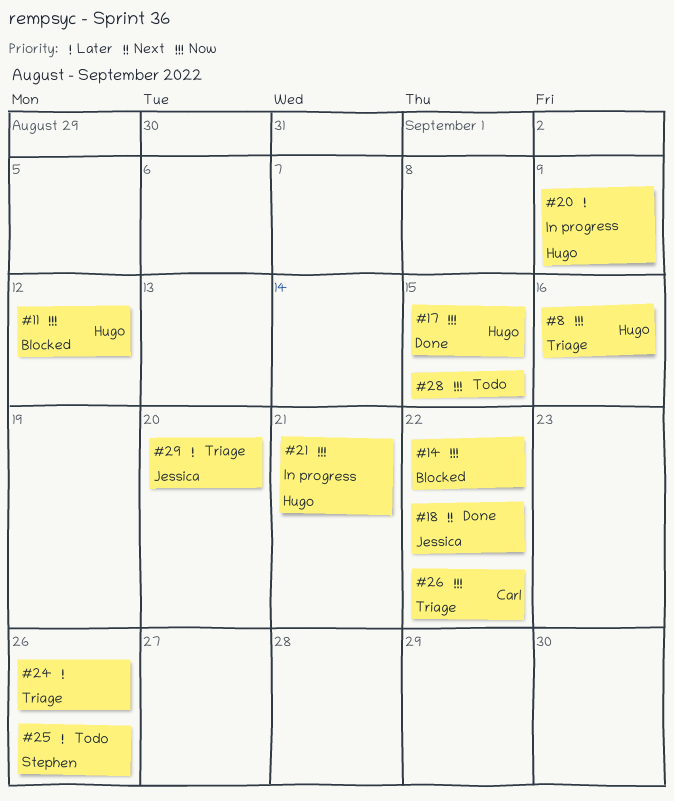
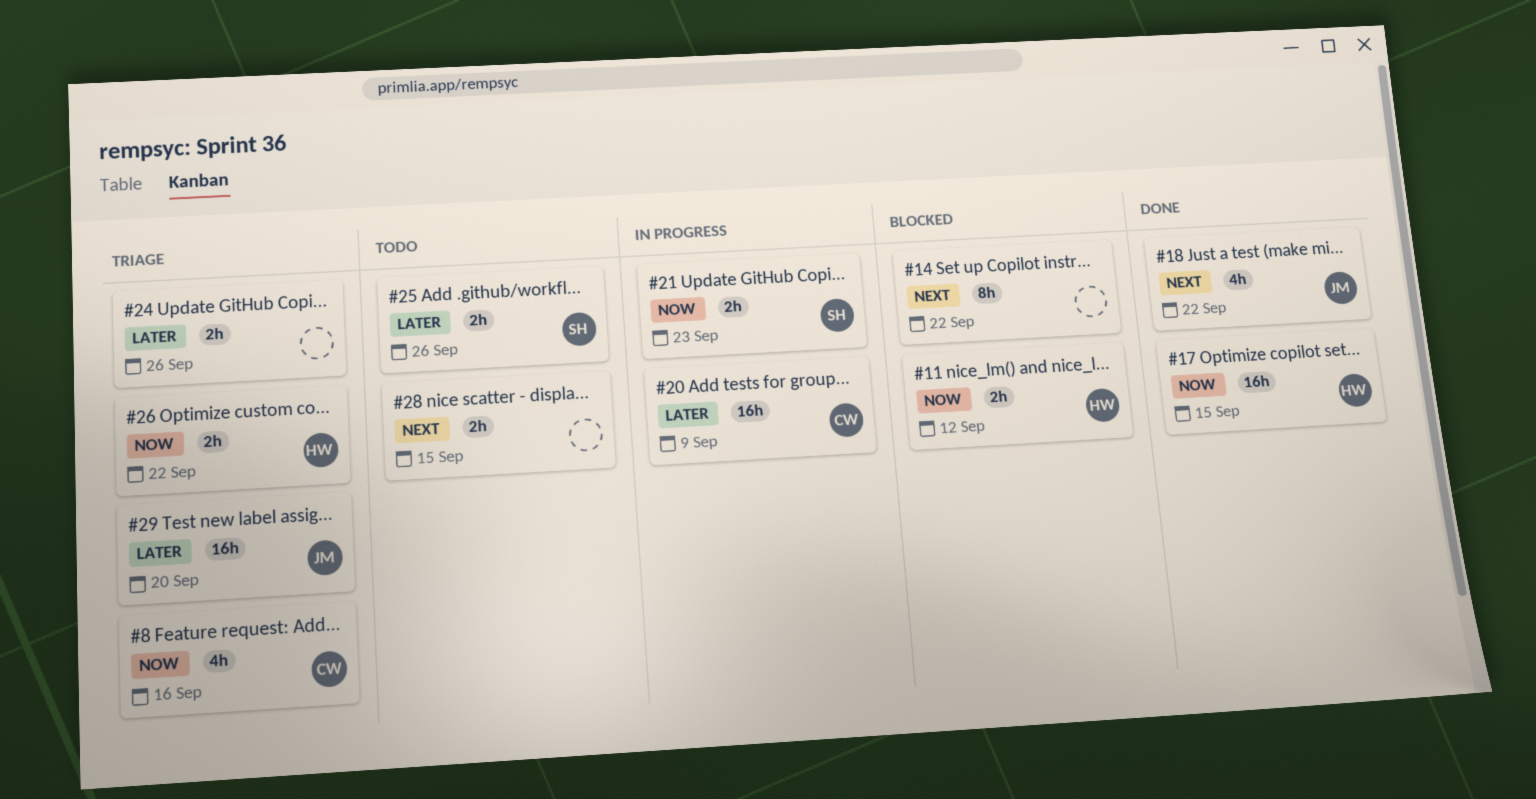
#8, owner: Hugo -> Carl
#14, priority: Now -> Next
#20, owner: Hugo -> Carl
#21, owner: Hugo -> Stephen
#21, due: Sep 21 -> Sep 23
#26, owner: Carl -> Hugo
#28, priority: Now -> Next

